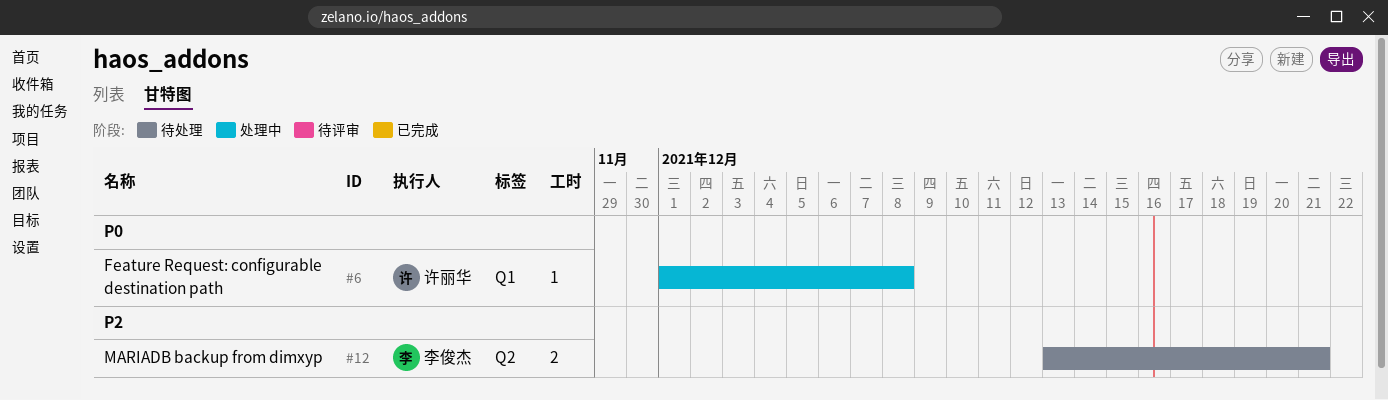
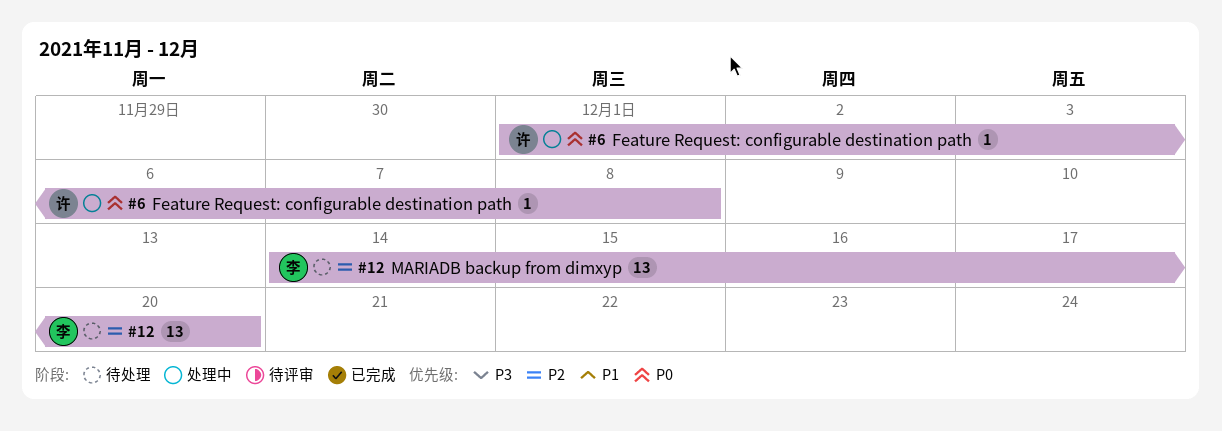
#12, estimate: 2 -> 13
#12, start: Dec 13 -> Dec 14
#12, due: Dec 21 -> Dec 20

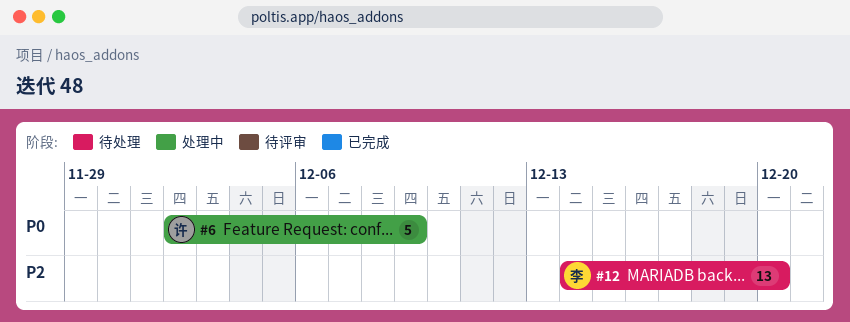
#6, estimate: 1 -> 5
#6, start: Dec 1 -> Dec 2
#6, due: Dec 8 -> Dec 9

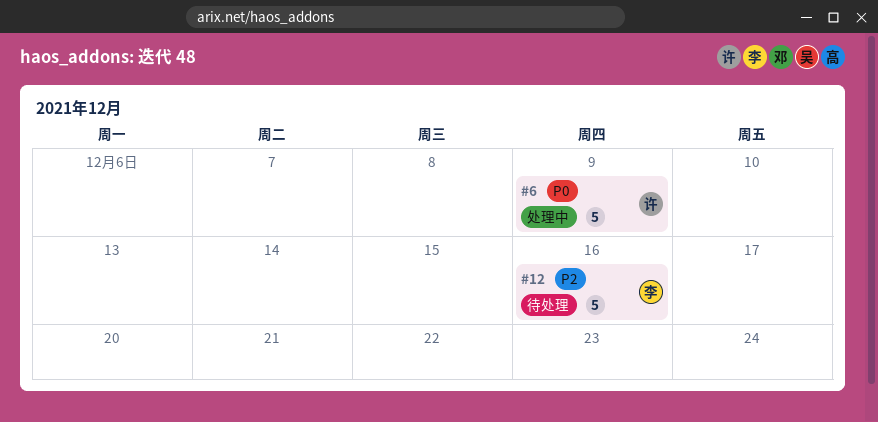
#12, estimate: 13 -> 5
#12, due: Dec 20 -> Dec 16

